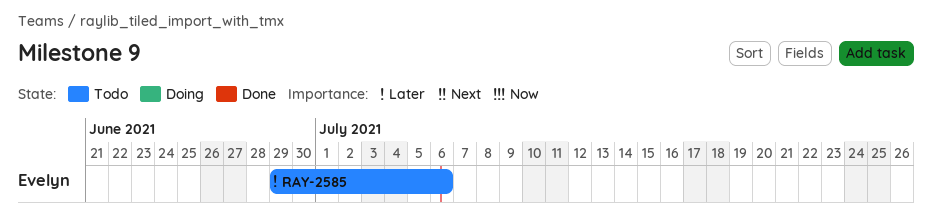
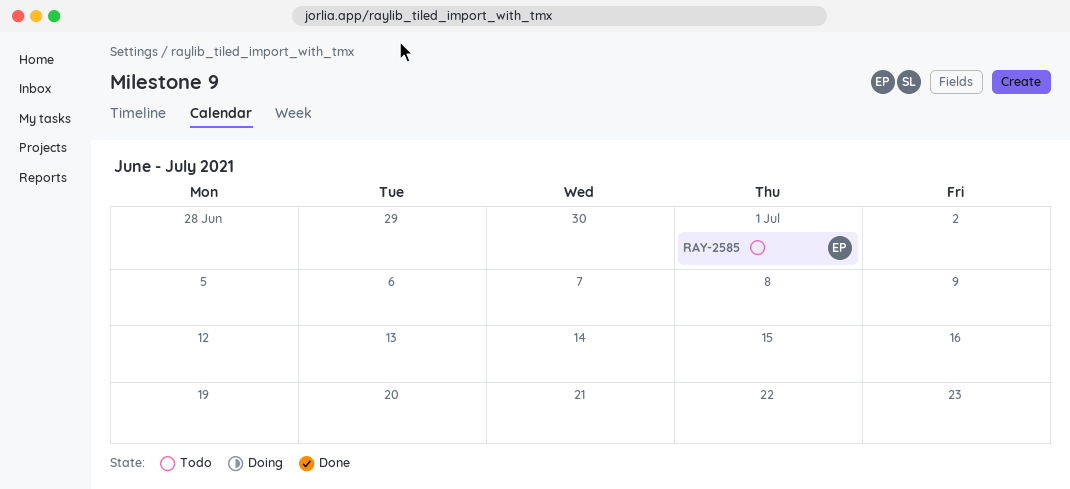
RAY-2585, due: Jul 6 -> Jul 1

